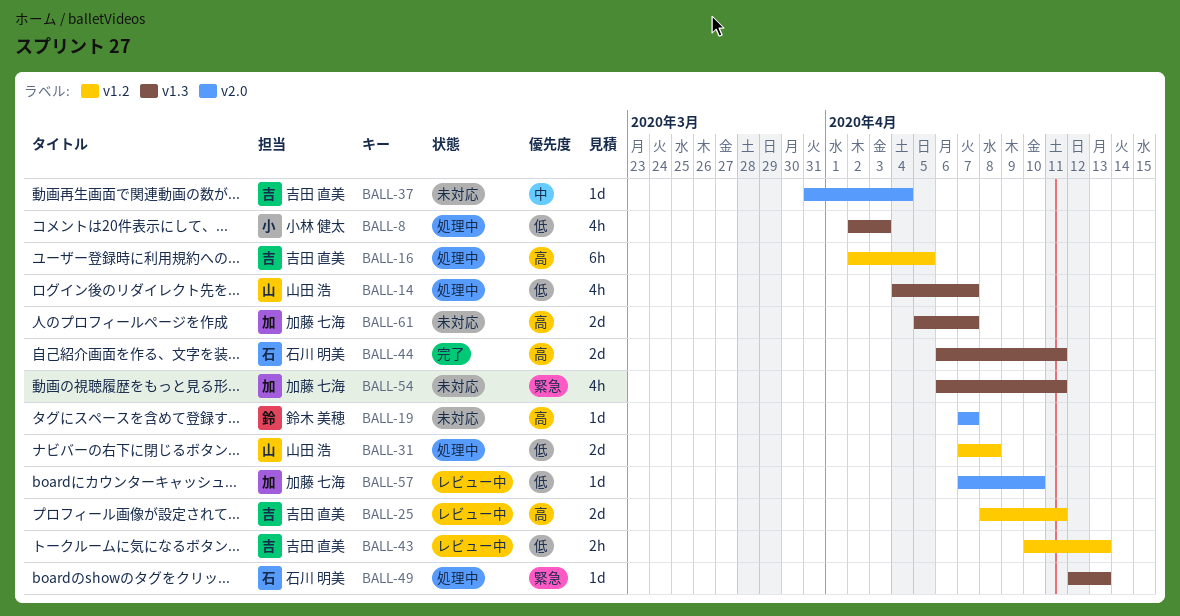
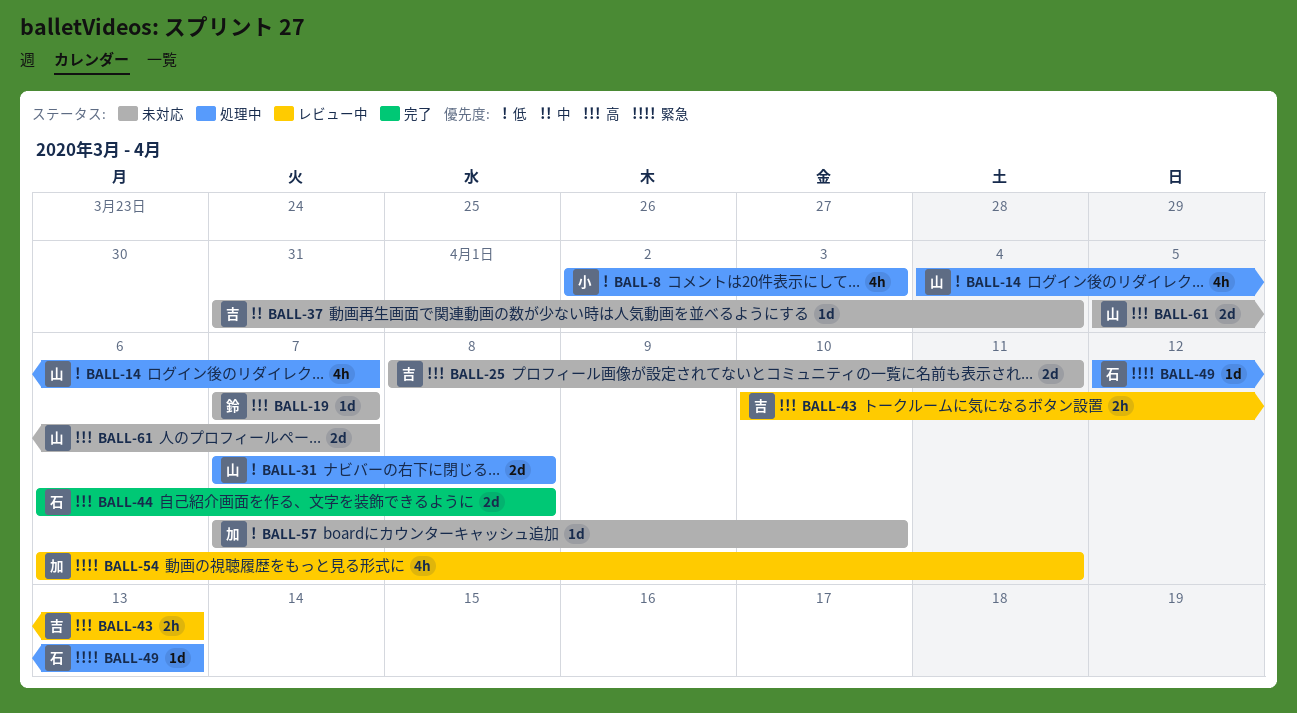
BALL-16: present -> none
BALL-25, status: レビュー中 -> 未対応
BALL-43, priority: 低 -> 高
BALL-44, due: Apr 11 -> Apr 8
BALL-54, status: 未対応 -> レビュー中
BALL-57, status: レビュー中 -> 未対応
BALL-61, owner: 加藤 七海 -> 山田 浩

